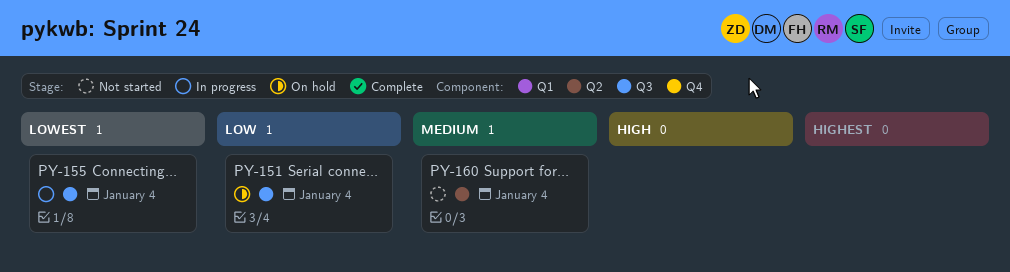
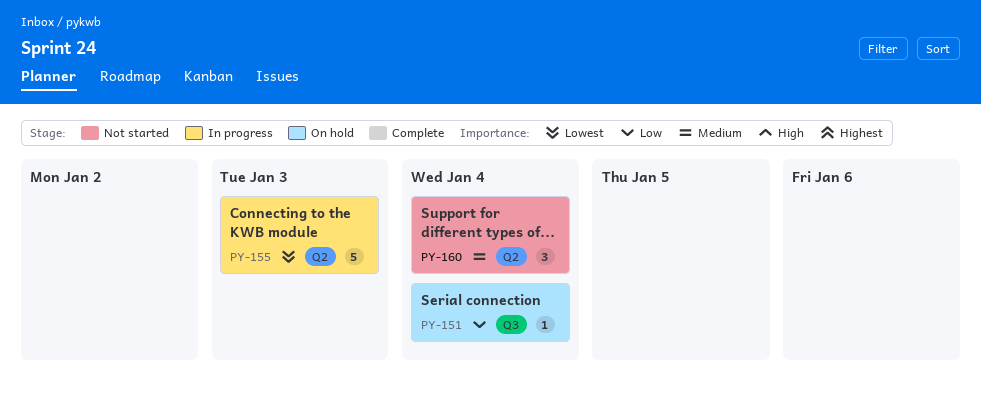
PY-155, label: Q3 -> Q2
PY-155, due: Jan 4 -> Jan 3

